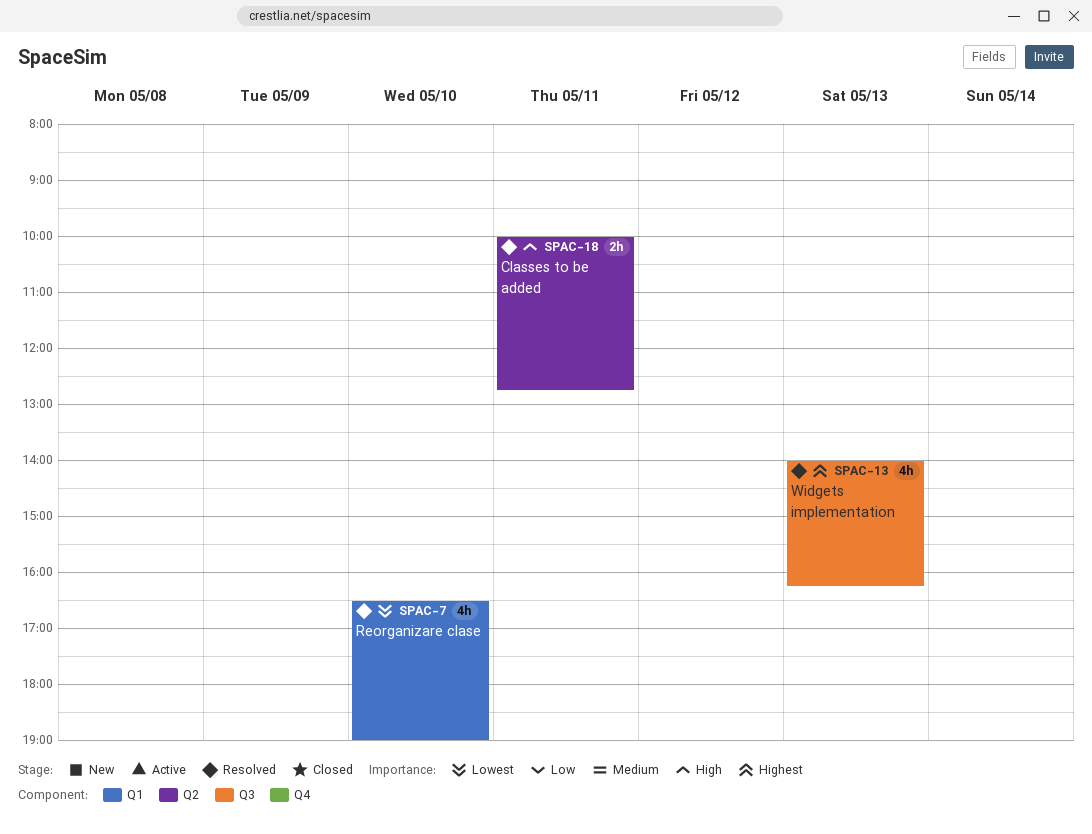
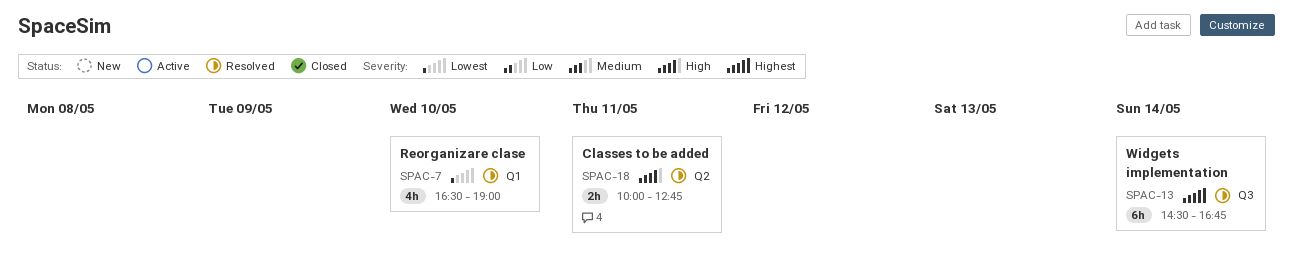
SPAC-13, estimate: 4h -> 6h
SPAC-13, day: May 13 -> May 14
SPAC-13, begins: 14:00 -> 14:30
SPAC-13, ends: 16:15 -> 16:45

